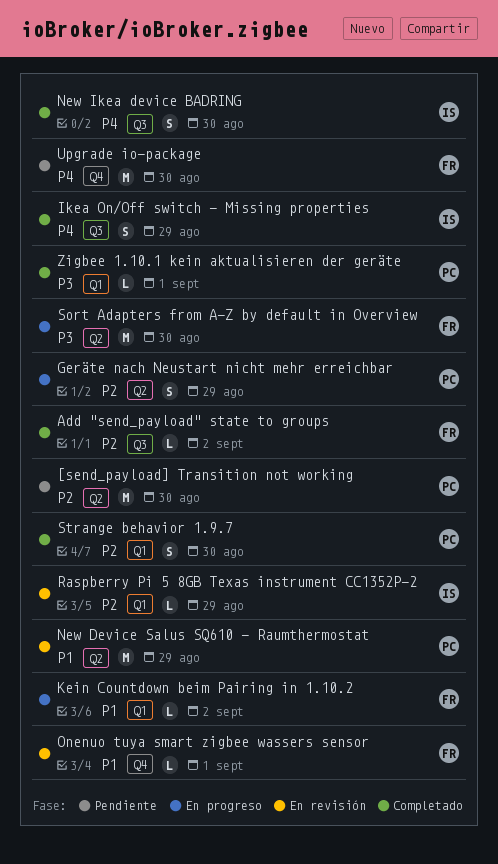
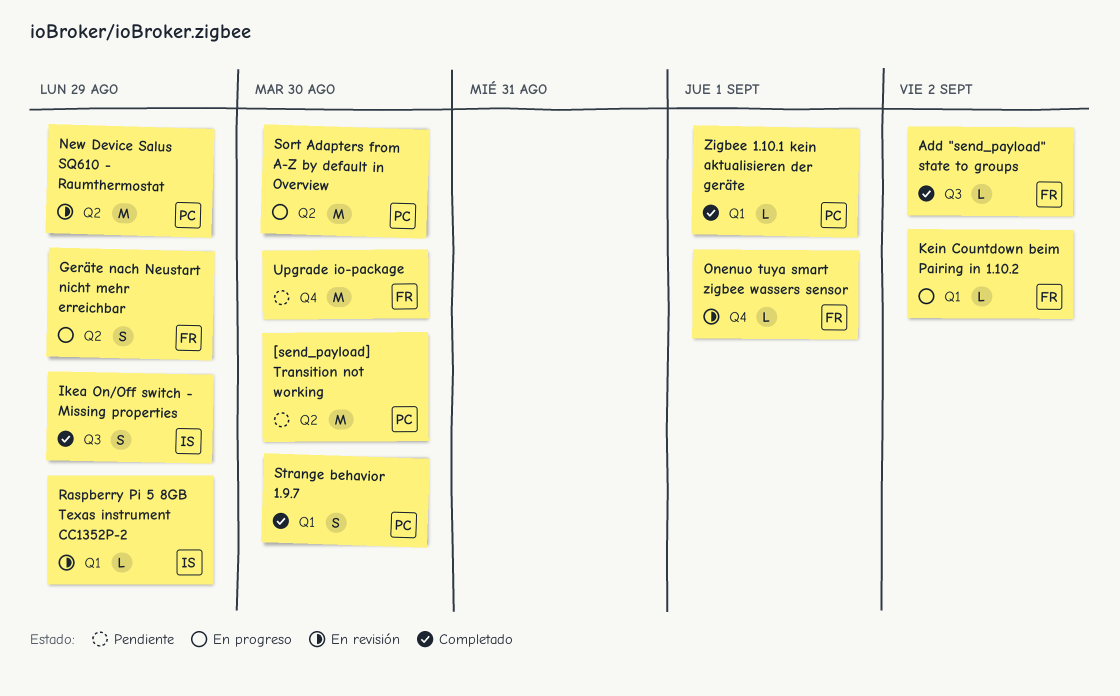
Geräte nach Neustart nicht mehr erreichbar, owner: PC -> FR
New Ikea device BADRING: present -> none
Sort Adapters from A-Z by default in Overview, owner: FR -> PC

